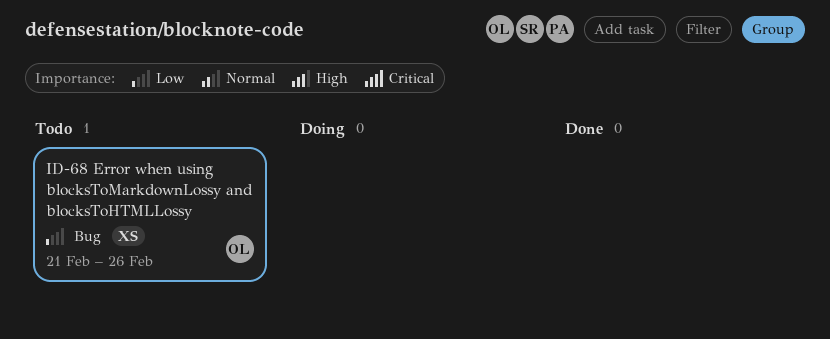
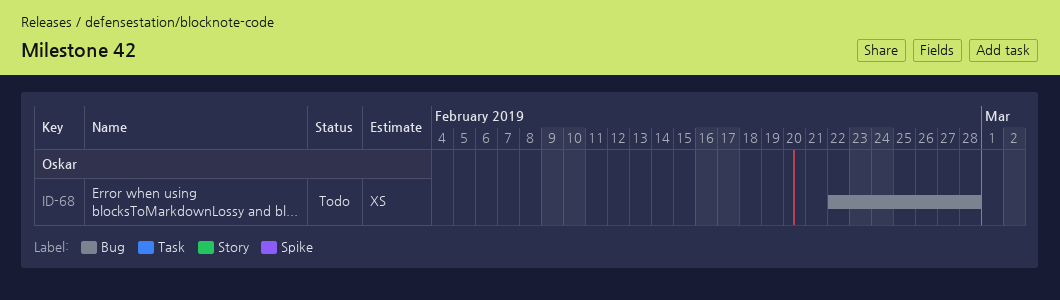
ID-68, start: Feb 21 -> Feb 22
ID-68, due: Feb 26 -> Feb 28

